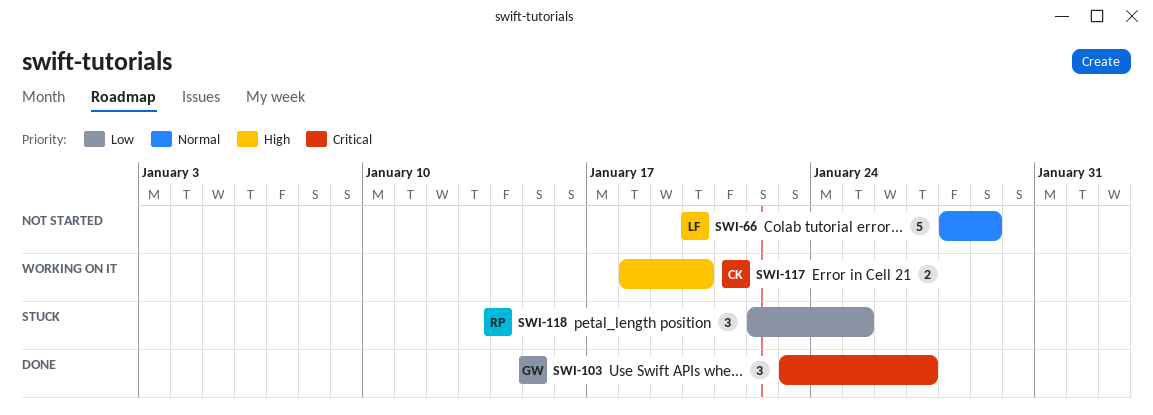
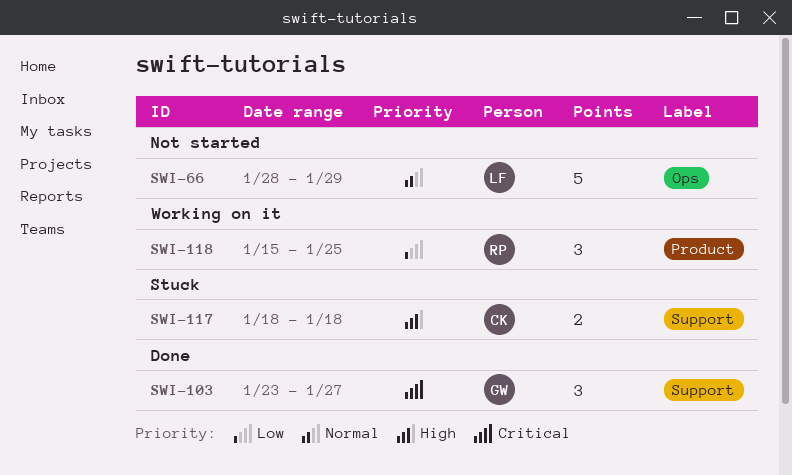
SWI-117, status: Working on it -> Stuck
SWI-117, due: Jan 20 -> Jan 18
SWI-118, status: Stuck -> Working on it
SWI-118, start: Jan 22 -> Jan 15

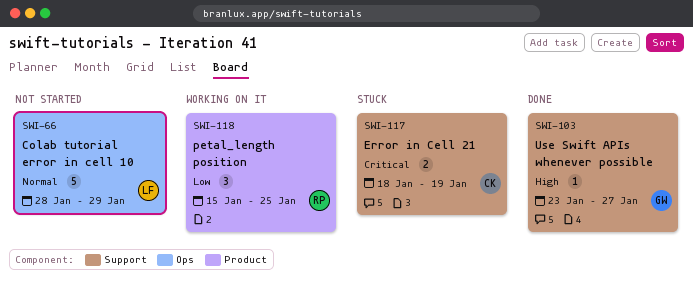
SWI-103, priority: Critical -> High
SWI-103, estimate: 3 -> 1
SWI-117, priority: High -> Critical
SWI-117, due: Jan 18 -> Jan 19

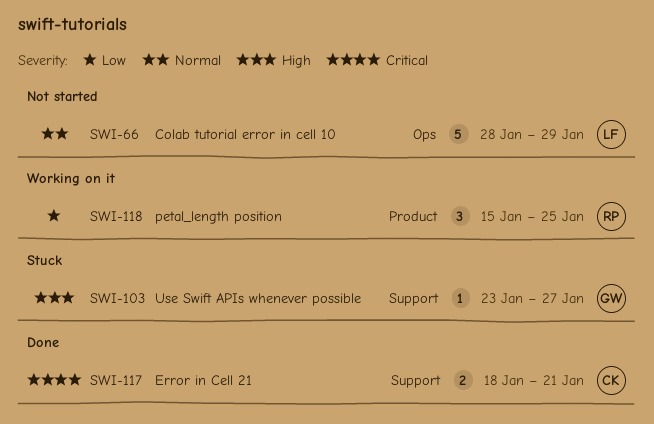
SWI-103, status: Done -> Stuck
SWI-117, status: Stuck -> Done
SWI-117, due: Jan 19 -> Jan 21

